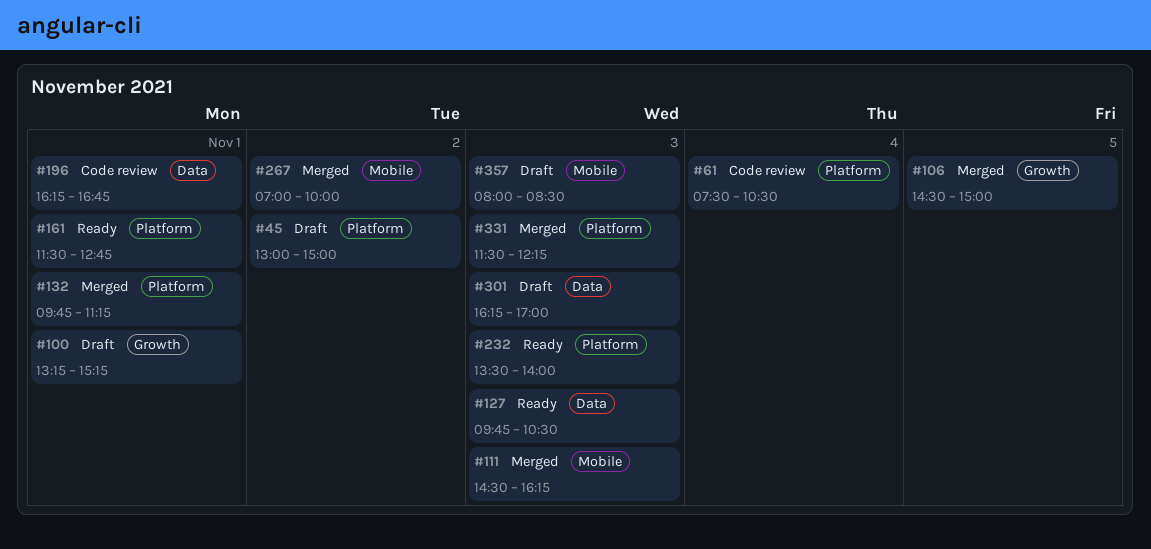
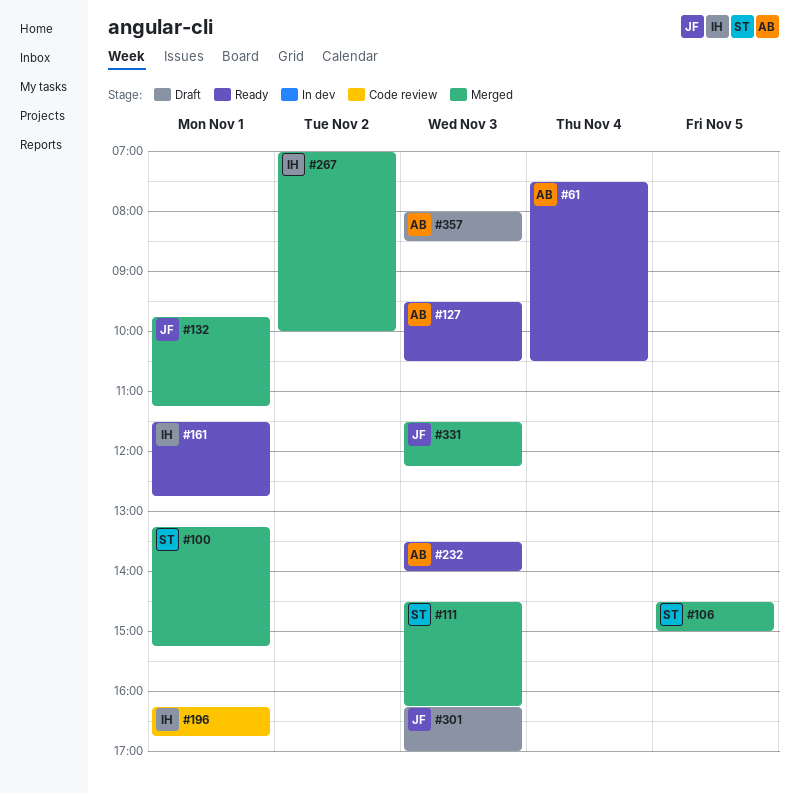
#45: present -> none
#61, status: Code review -> Ready
#100, status: Draft -> Merged
#127, begins: 09:45 -> 09:30

